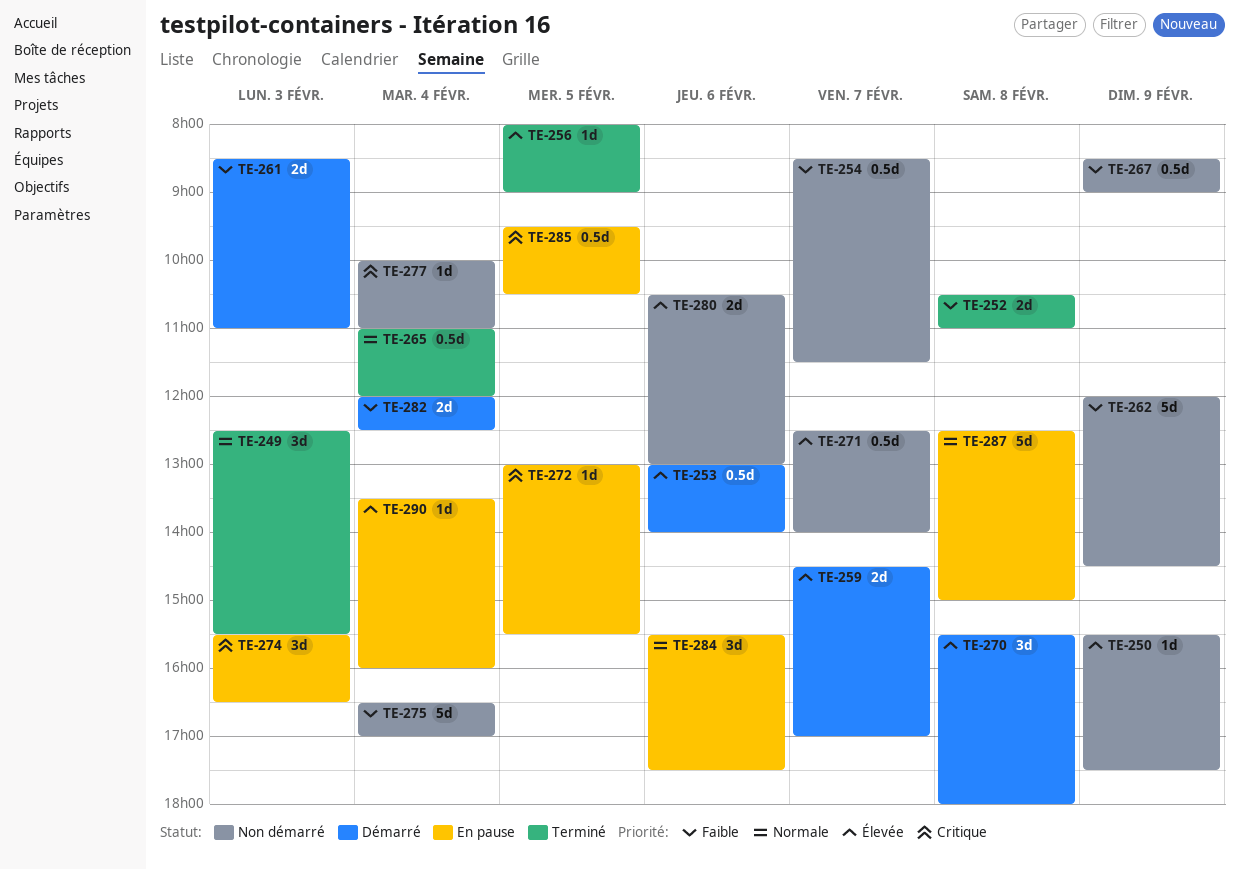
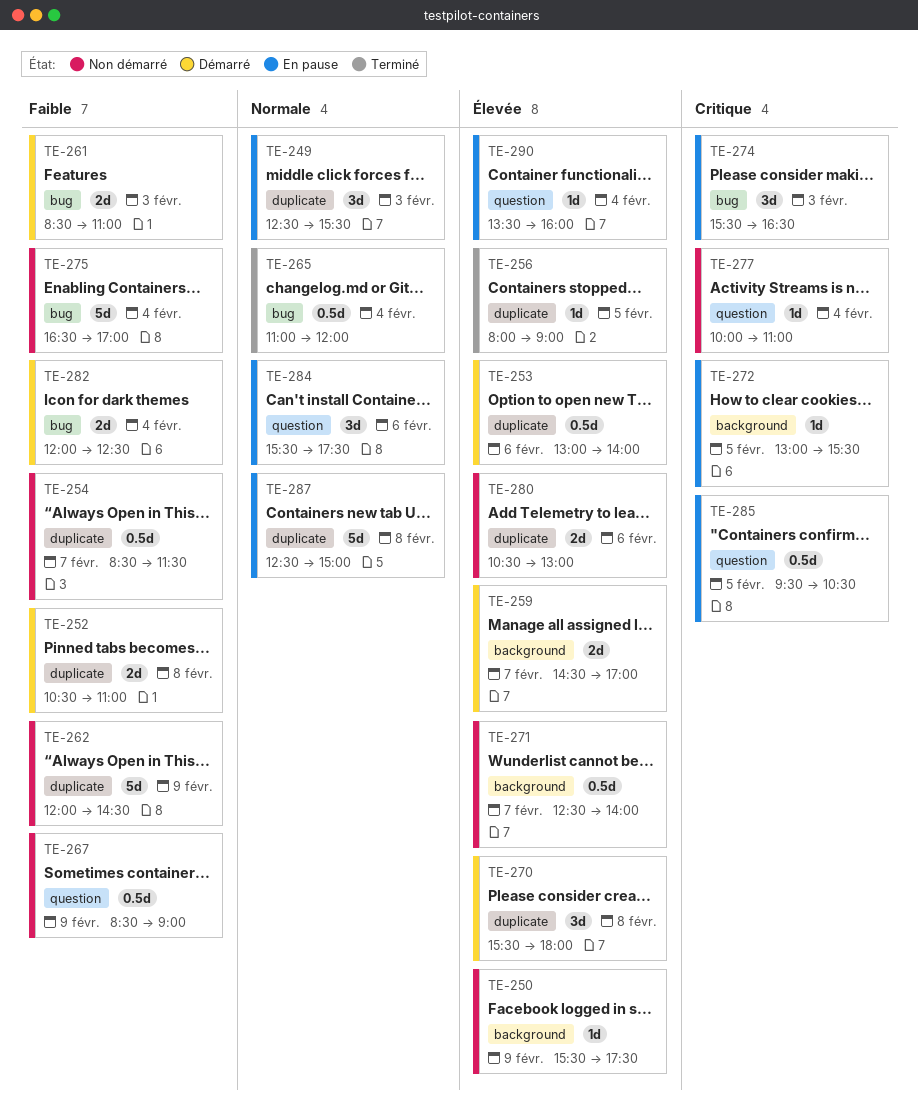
TE-249, status: Terminé -> En pause
TE-252, status: Terminé -> Démarré

